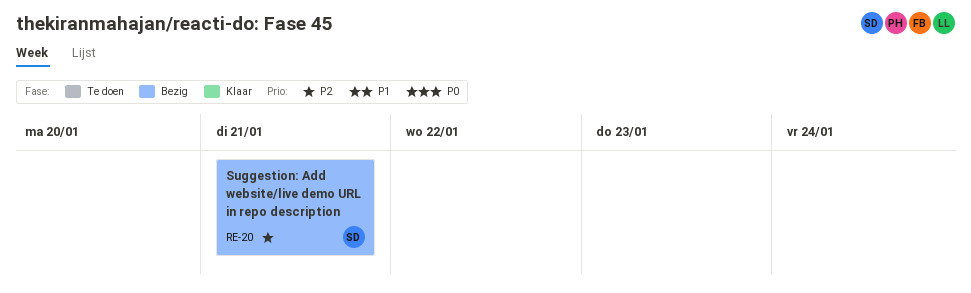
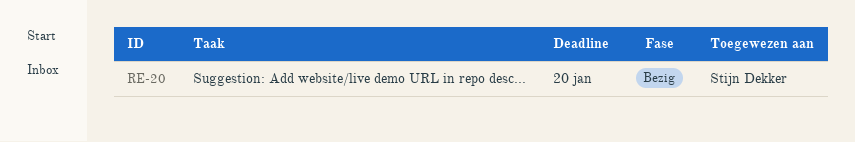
RE-20, due: Jan 21 -> Jan 20

